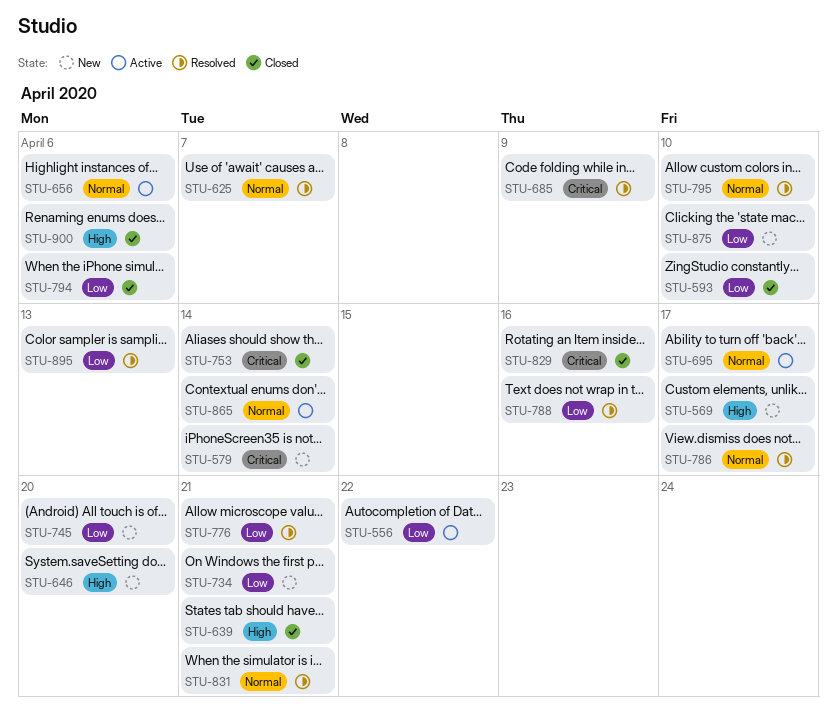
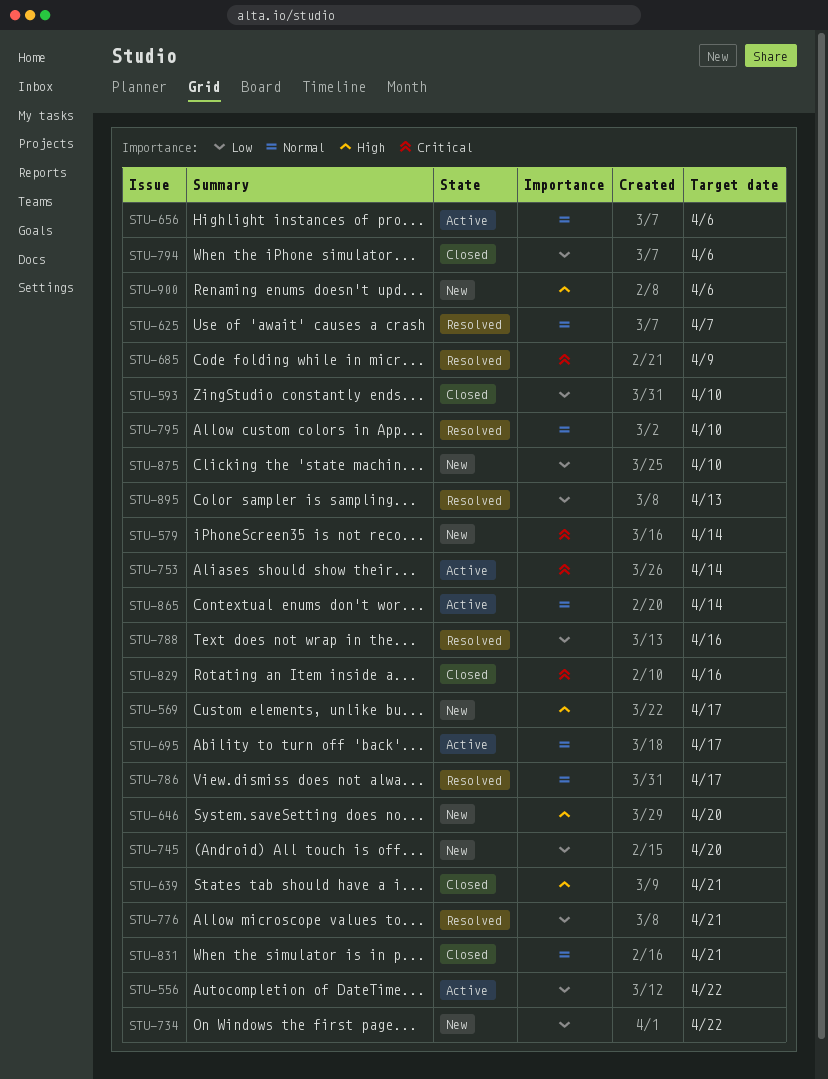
STU-734, due: Apr 21 -> Apr 22
STU-753, status: Closed -> Active
STU-831, status: Resolved -> Closed
STU-900, status: Closed -> New

